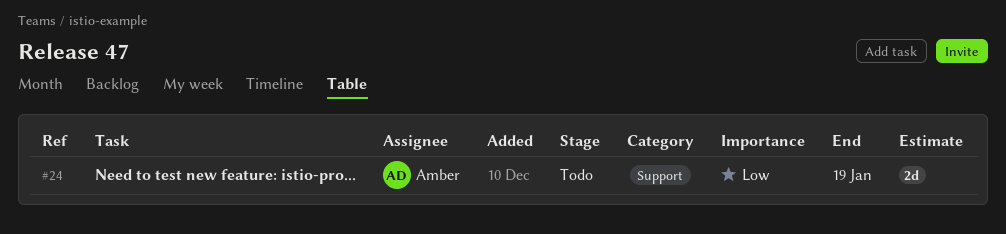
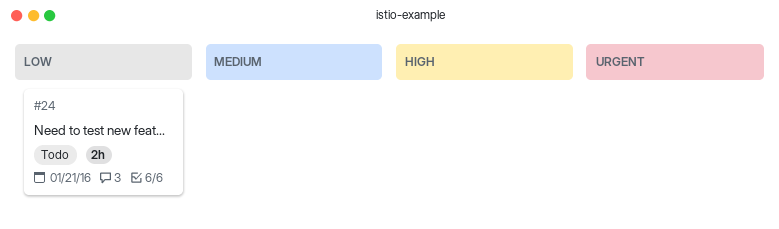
#24, estimate: 2d -> 2h
#24, due: Jan 19 -> Jan 21

